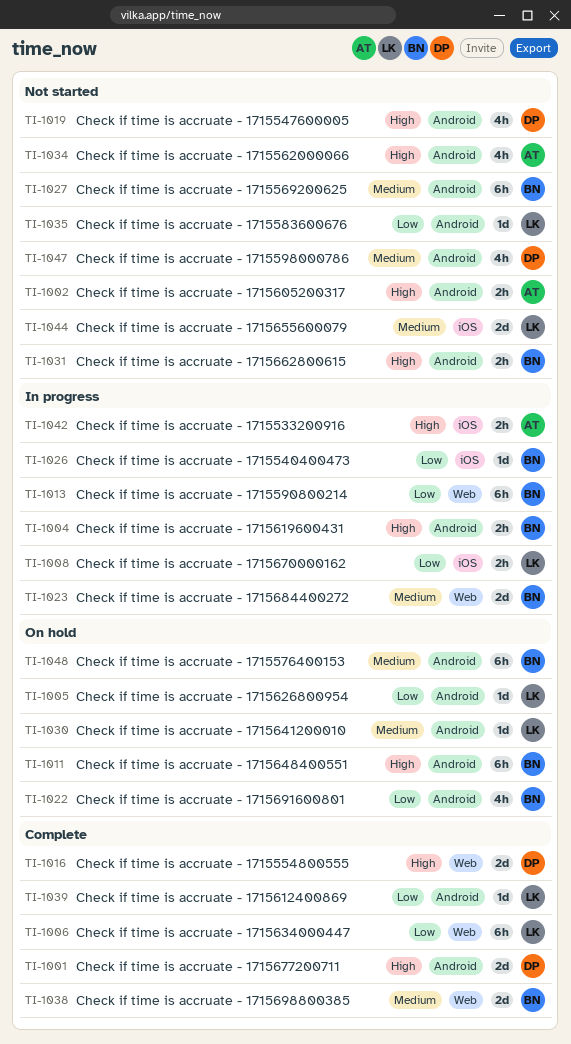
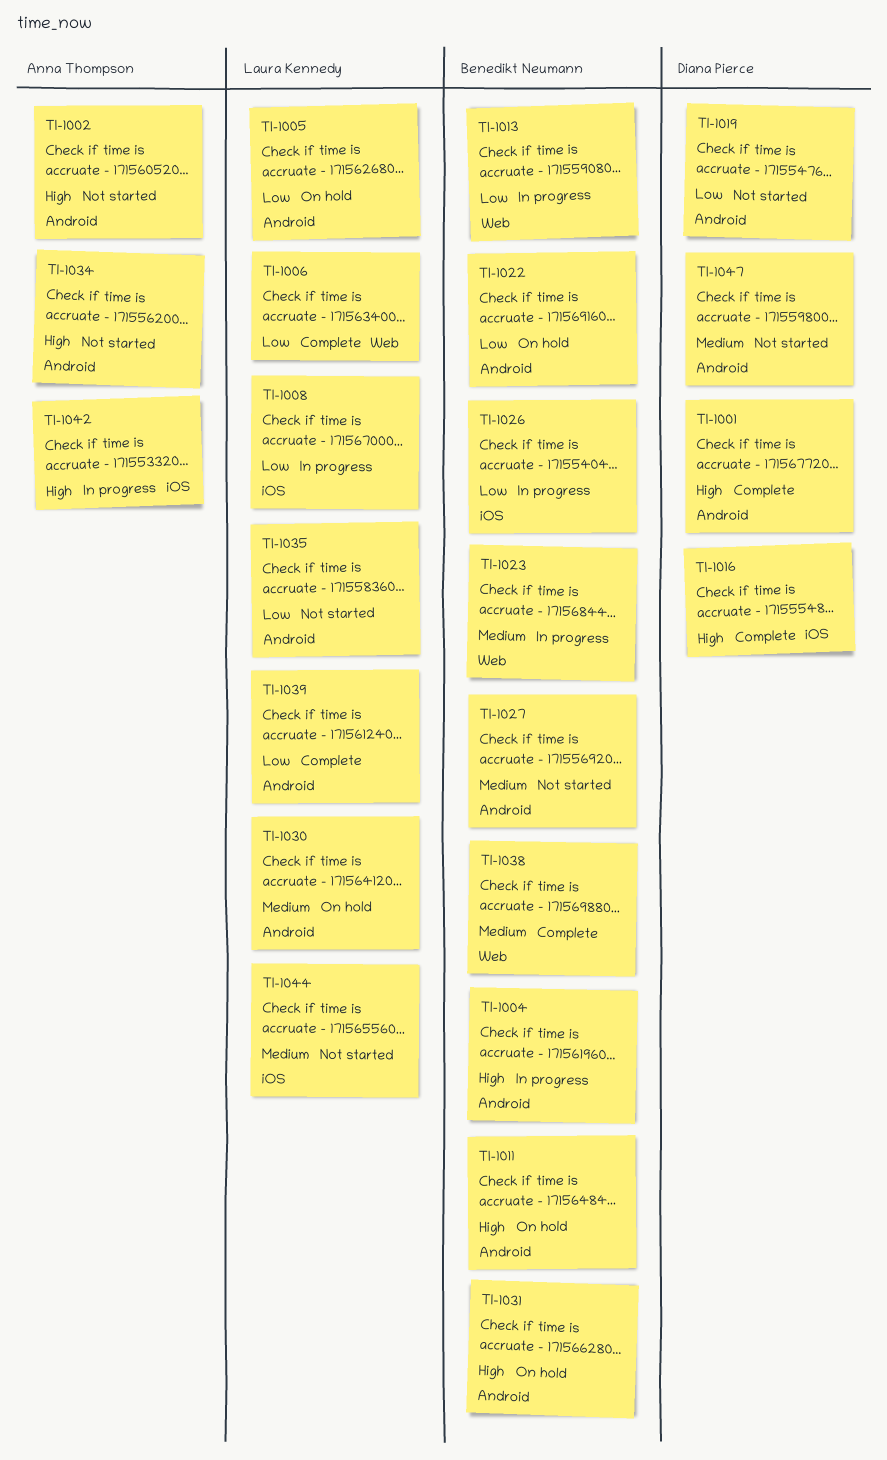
TI-1016, label: Web -> iOS
TI-1019, priority: High -> Low
TI-1031, status: Not started -> On hold
TI-1048: present -> none

